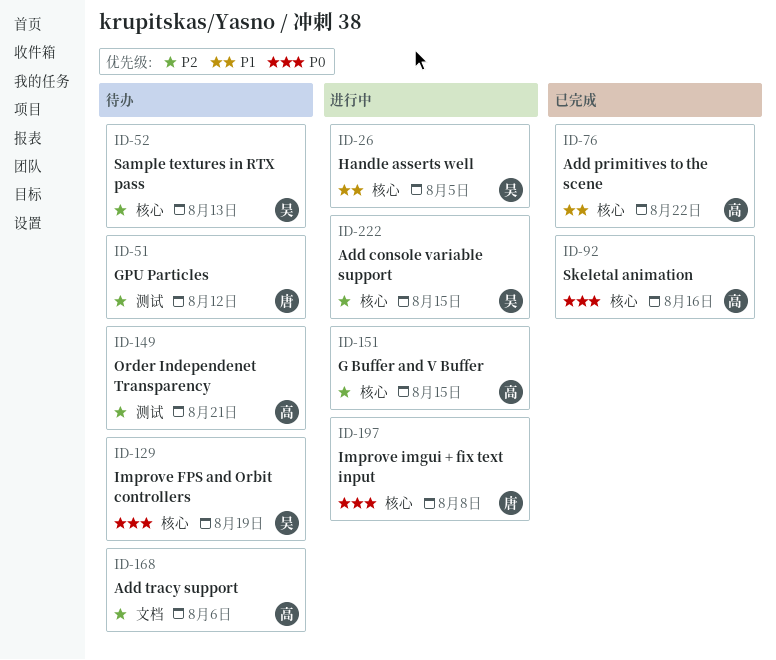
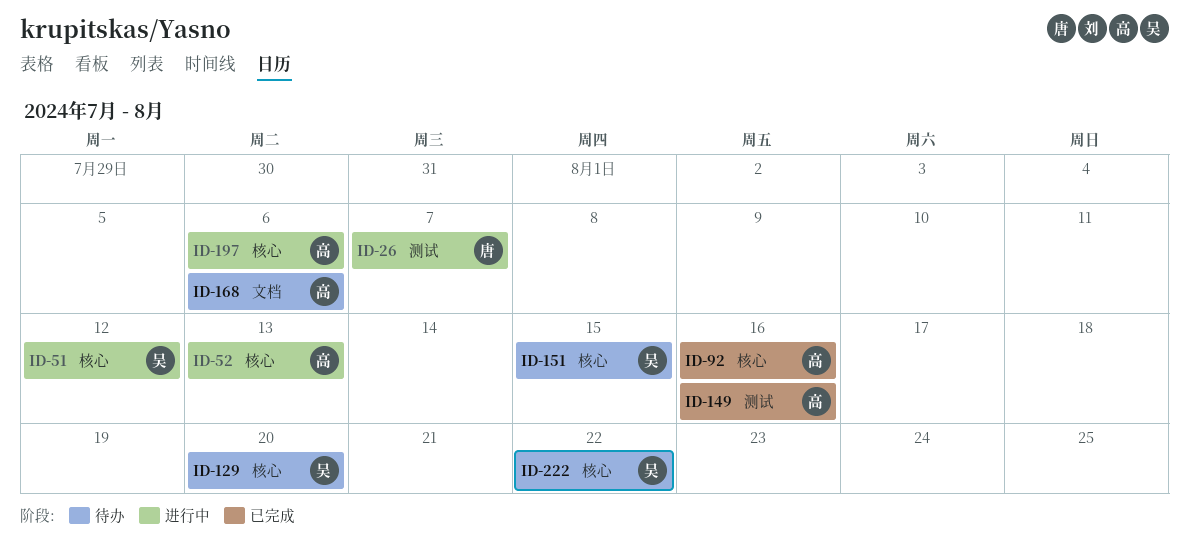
ID-26, owner: 吴 -> 唐
ID-26, label: 核心 -> 测试
ID-26, due: Aug 5 -> Aug 7
ID-51, status: 待办 -> 进行中
ID-51, owner: 唐 -> 吴
ID-51, label: 测试 -> 核心
ID-52, status: 待办 -> 进行中
ID-52, owner: 吴 -> 高
ID-76: present -> none
ID-129, due: Aug 19 -> Aug 20
ID-149, status: 待办 -> 已完成
ID-149, due: Aug 21 -> Aug 16
ID-151, status: 进行中 -> 待办
ID-151, owner: 高 -> 吴
ID-197, owner: 唐 -> 高
ID-197, due: Aug 8 -> Aug 6
ID-222, status: 进行中 -> 待办
ID-222, due: Aug 15 -> Aug 22

